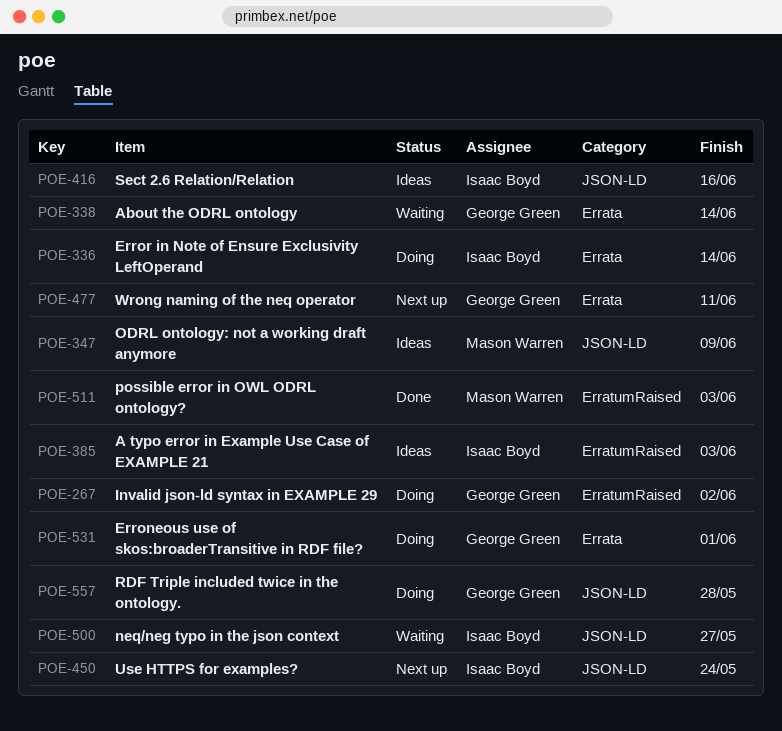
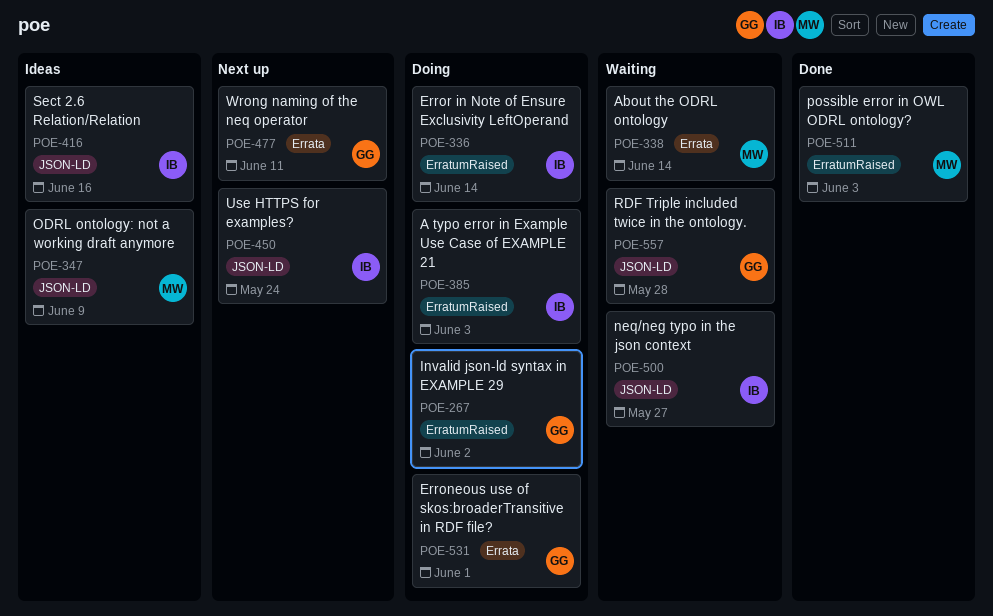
POE-336, label: Errata -> ErratumRaised
POE-338, owner: George Green -> Mason Warren
POE-385, status: Ideas -> Doing
POE-557, status: Doing -> Waiting

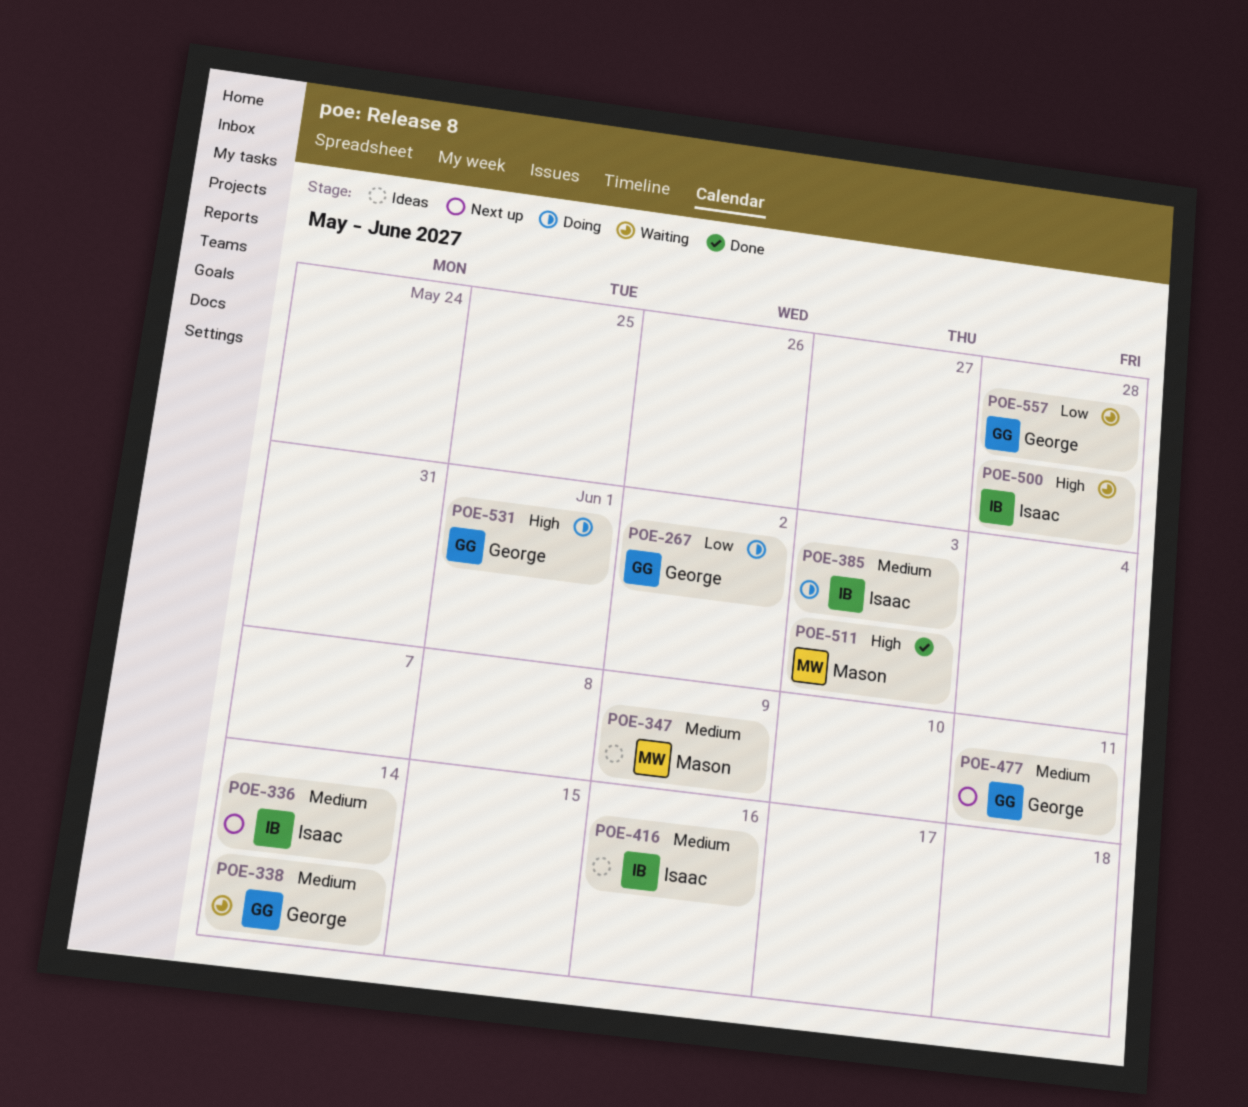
POE-336, status: Doing -> Next up
POE-338, owner: Mason -> George
POE-450: present -> none
POE-500, due: May 27 -> May 28

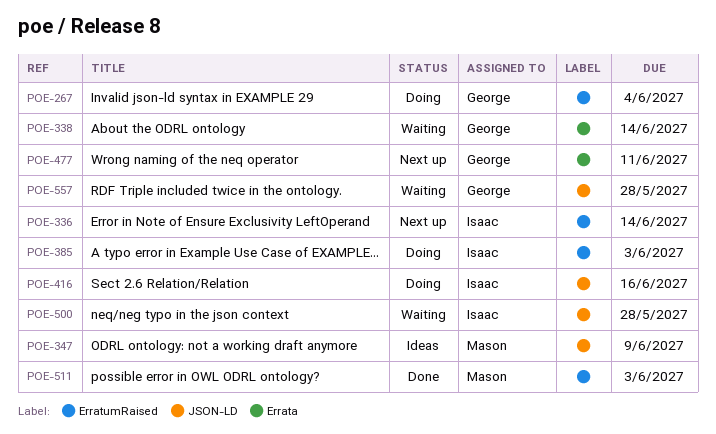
POE-267, due: Jun 2 -> Jun 4
POE-416, status: Ideas -> Doing
POE-531: present -> none

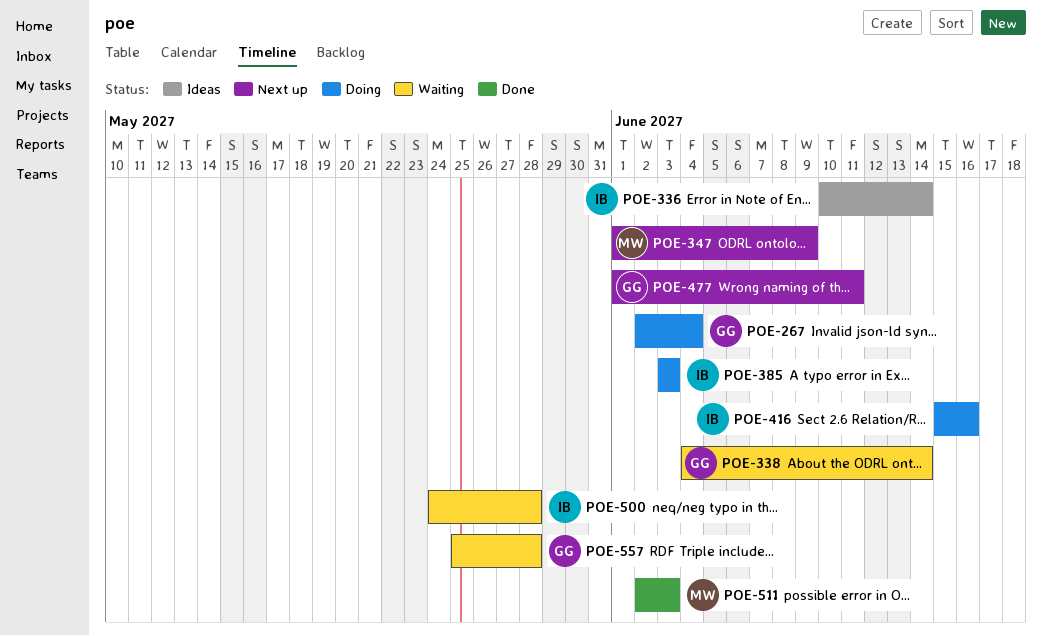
POE-336, status: Next up -> Ideas
POE-347, status: Ideas -> Next up

